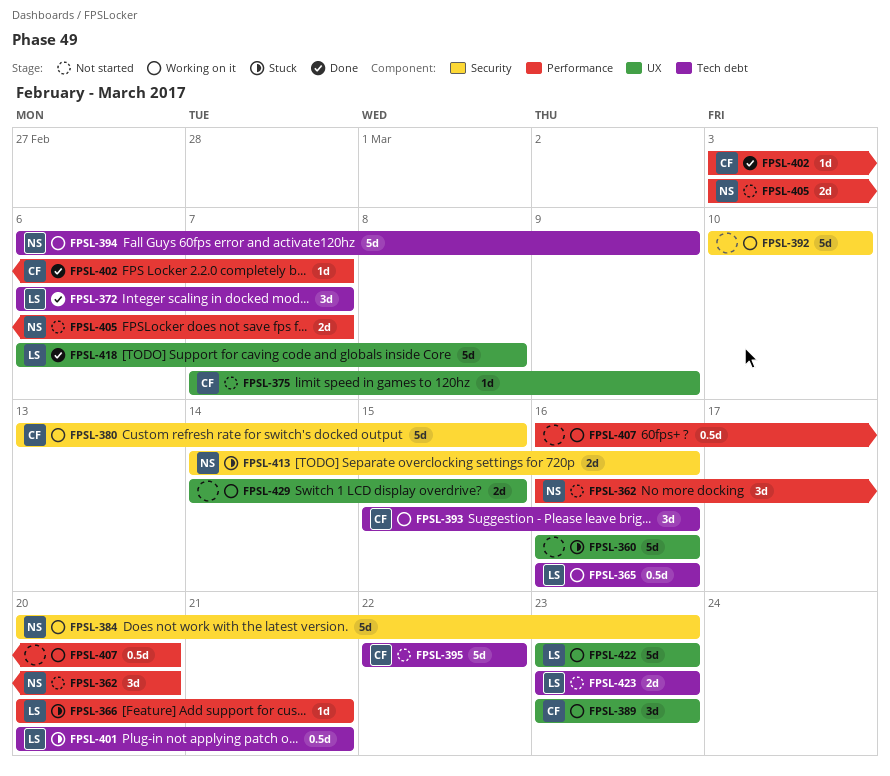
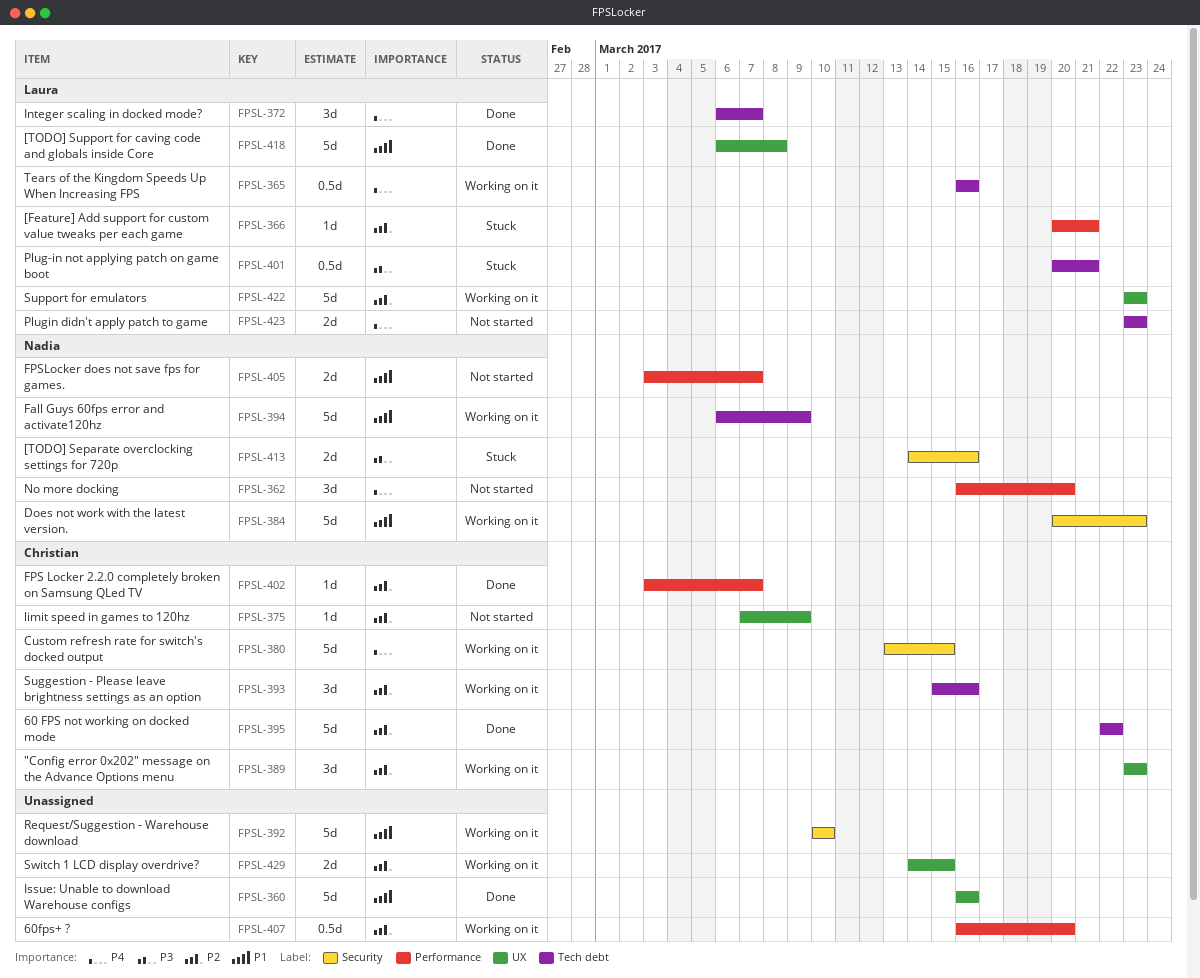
FPSL-360, status: Stuck -> Done
FPSL-395, status: Not started -> Done

